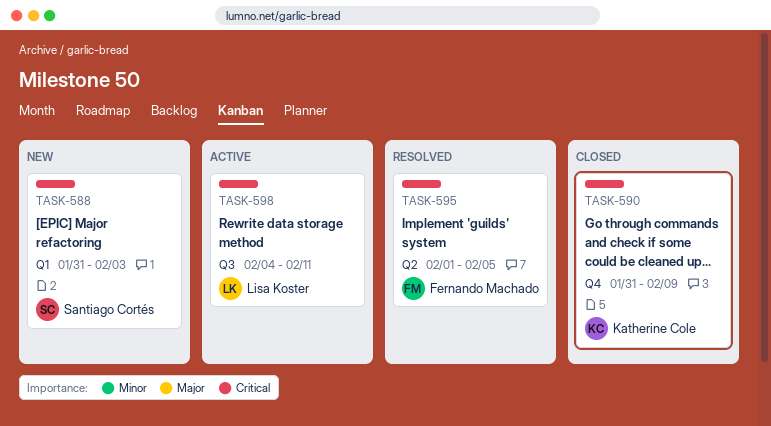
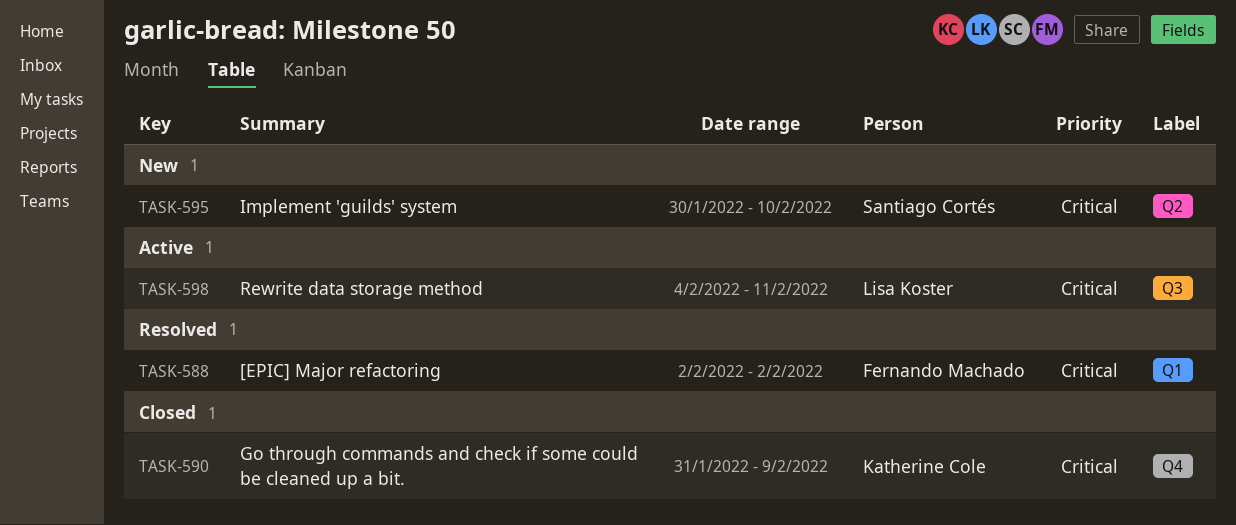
TASK-588, status: New -> Resolved
TASK-588, owner: Santiago Cortés -> Fernando Machado
TASK-588, start: Jan 31 -> Feb 2
TASK-588, due: Feb 3 -> Feb 2
TASK-595, status: Resolved -> New
TASK-595, owner: Fernando Machado -> Santiago Cortés
TASK-595, start: Feb 1 -> Jan 30
TASK-595, due: Feb 5 -> Feb 10

